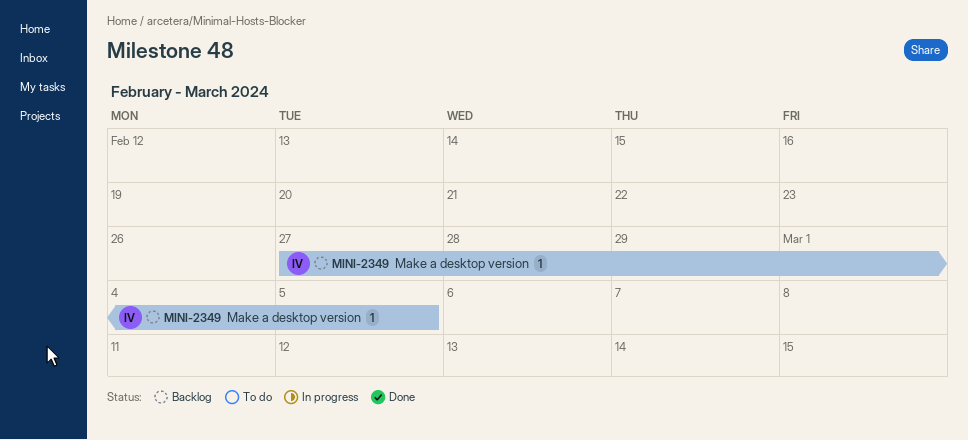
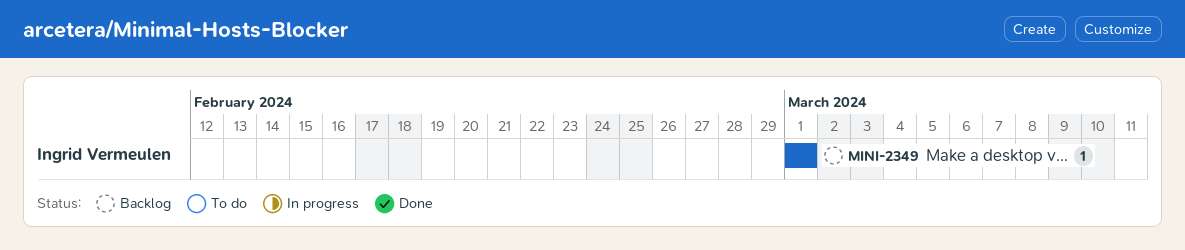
MINI-2349, start: Feb 27 -> Mar 1
MINI-2349, due: Mar 5 -> Mar 1

